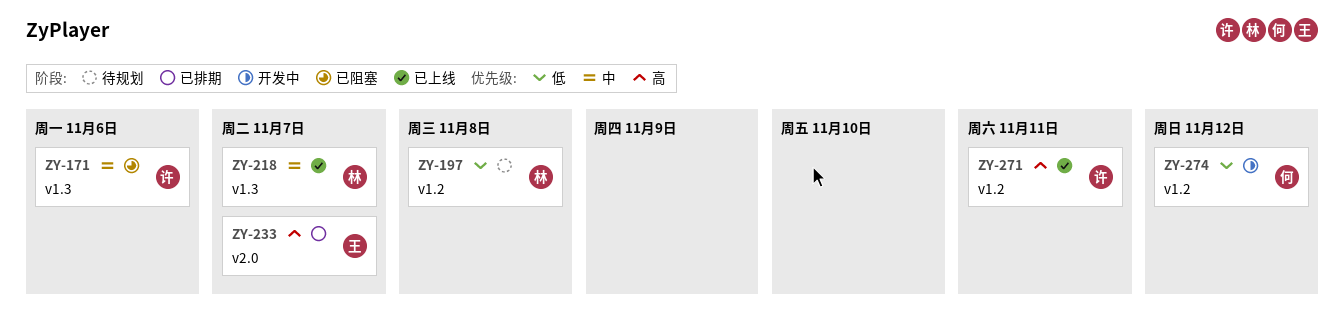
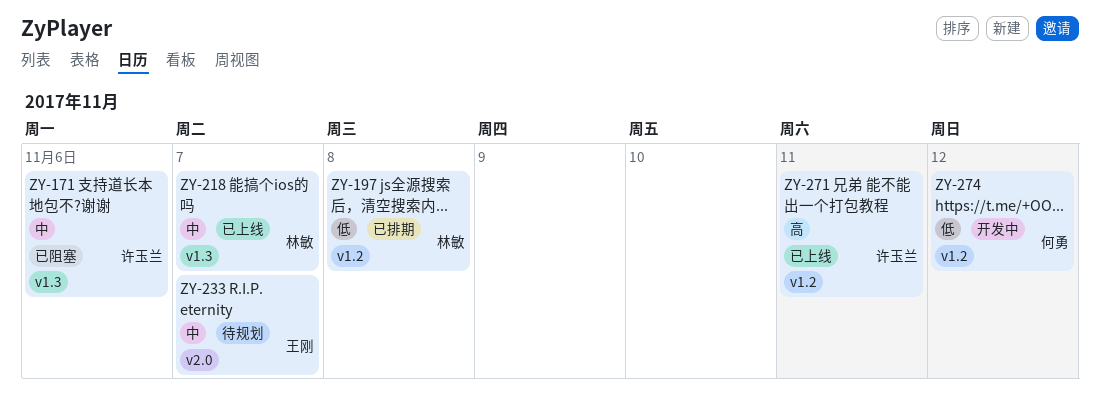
ZY-197, status: 待规划 -> 已排期
ZY-233, status: 已排期 -> 待规划
ZY-233, priority: 高 -> 中

